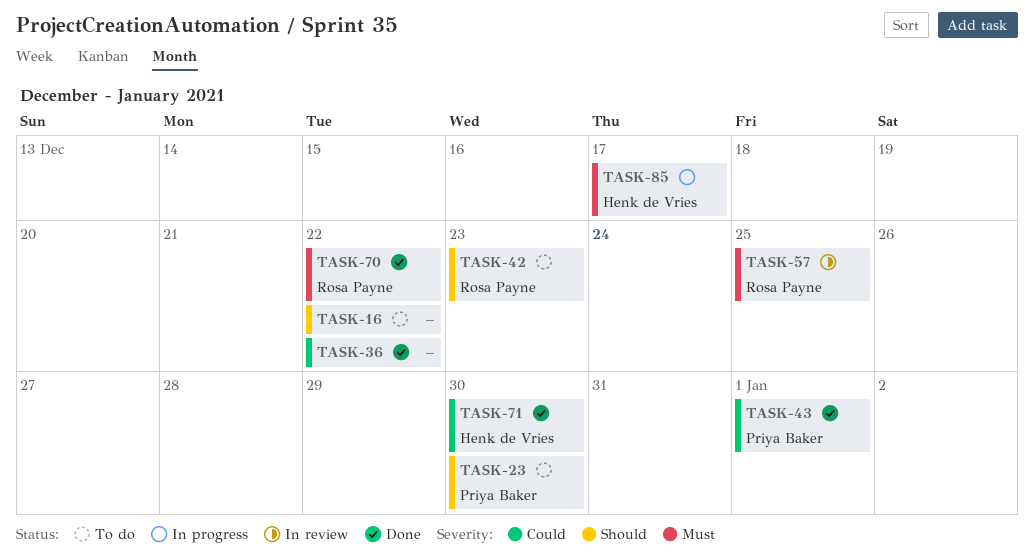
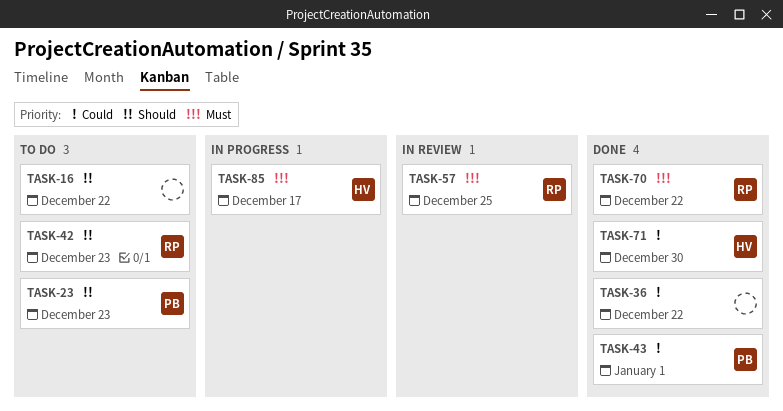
TASK-23, due: Dec 30 -> Dec 23

